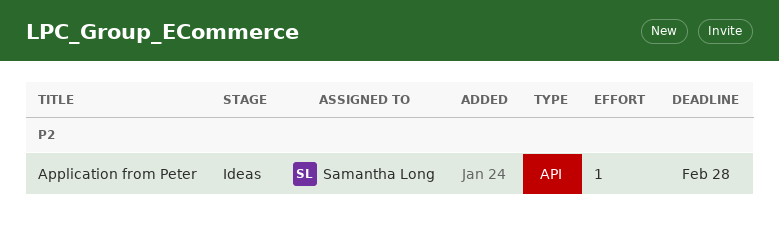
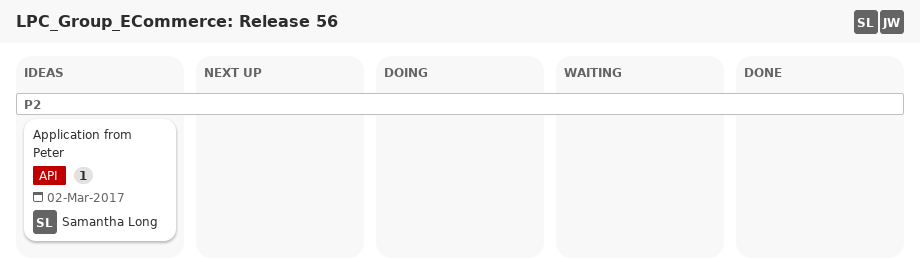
Application from Peter, due: Feb 28 -> Mar 2

